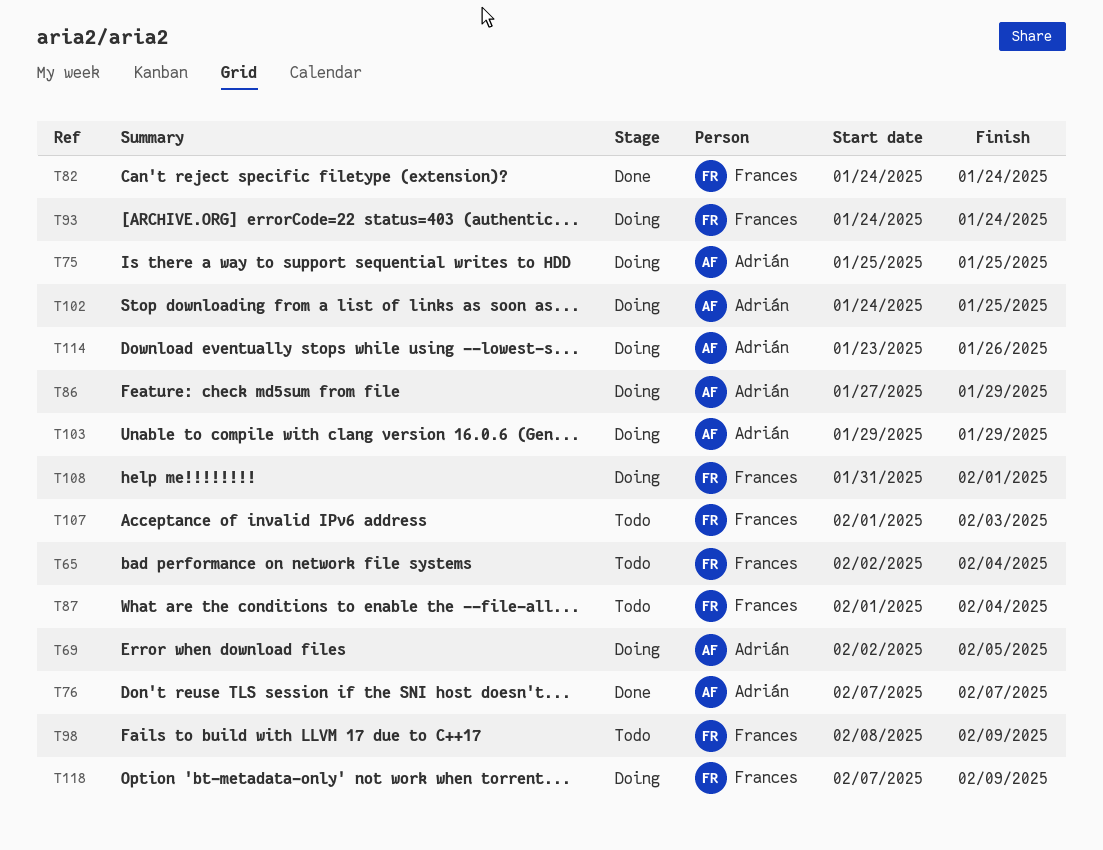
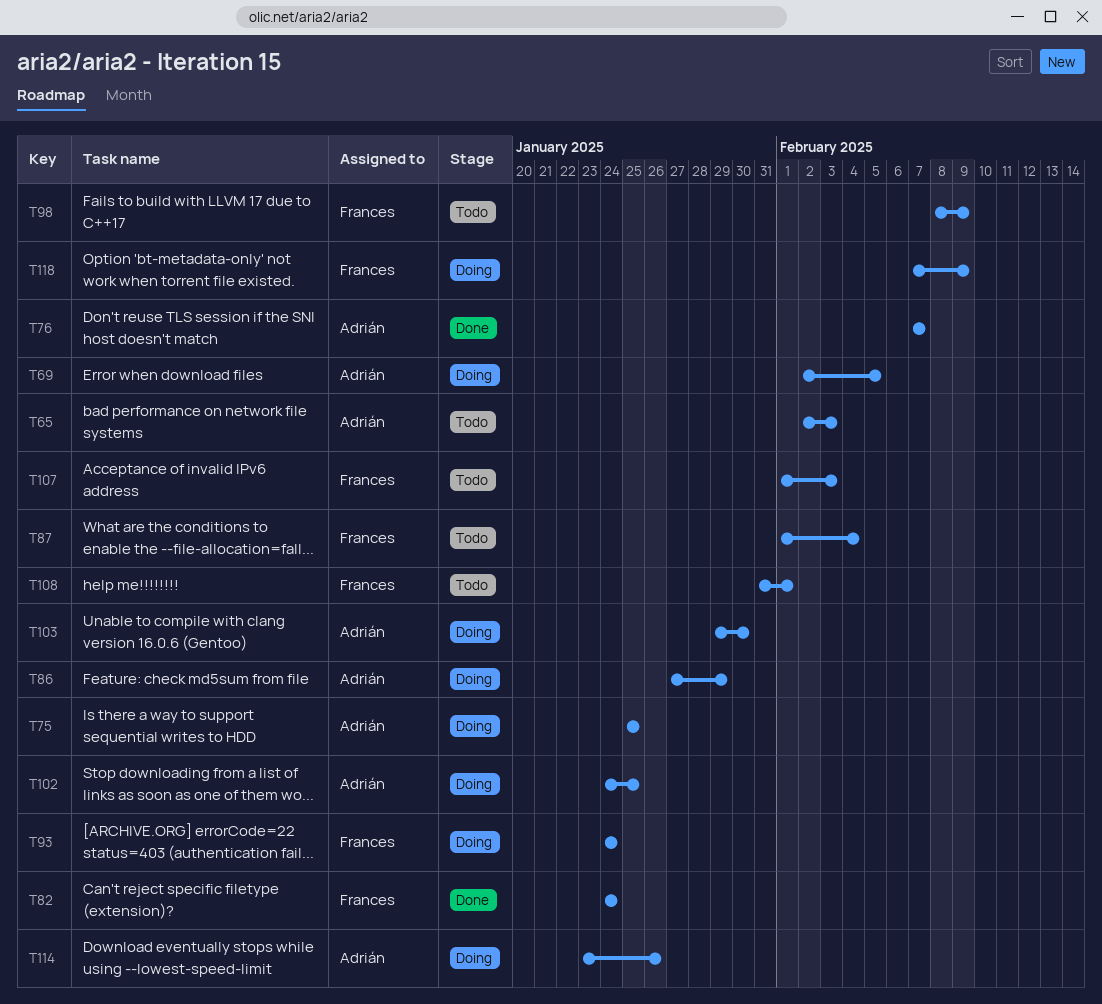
T65, owner: Frances -> Adrián
T65, due: Feb 4 -> Feb 3
T103, due: Jan 29 -> Jan 30
T108, status: Doing -> Todo

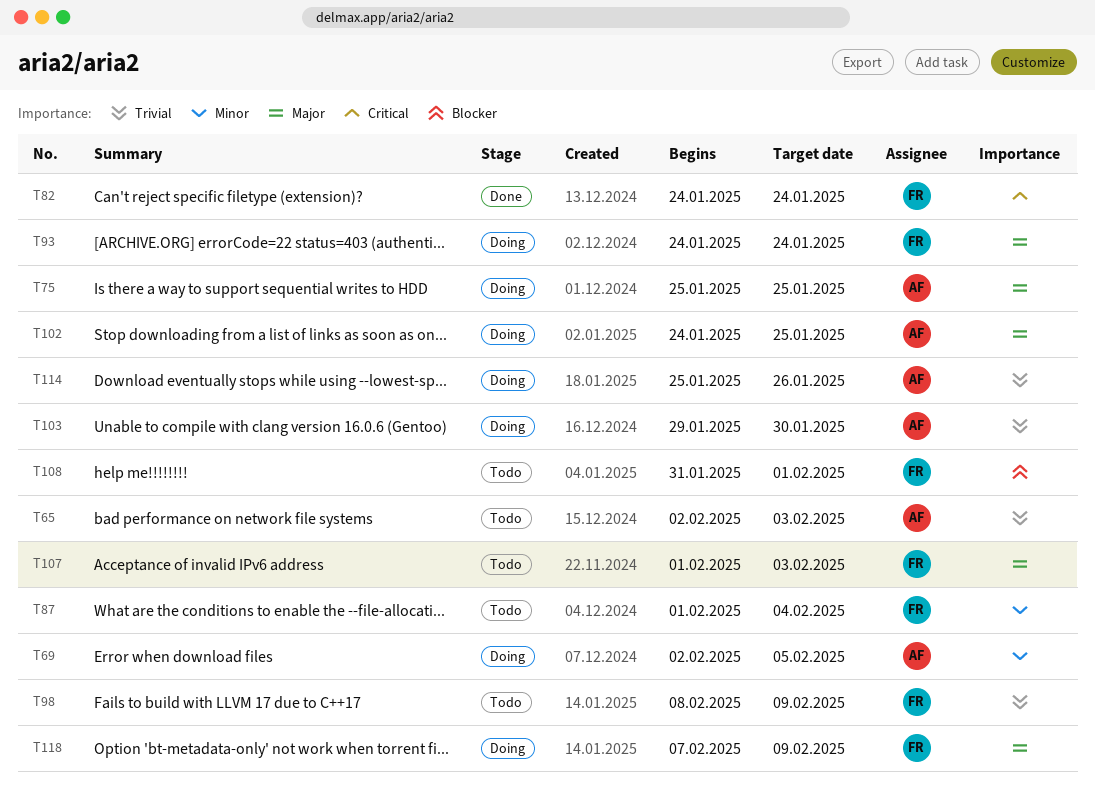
T76: present -> none
T86: present -> none
T114, start: Jan 23 -> Jan 25

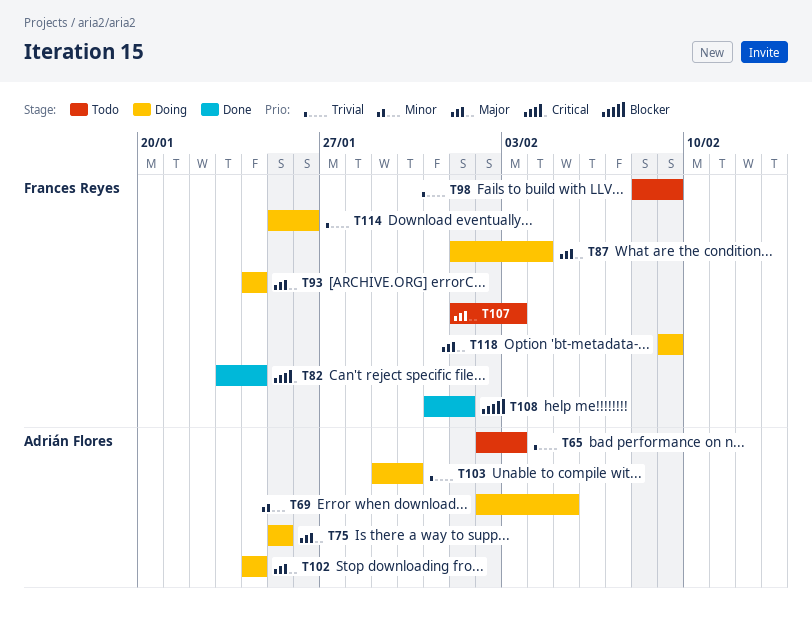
T82, start: Jan 24 -> Jan 23
T87, status: Todo -> Doing
T87, priority: Minor -> Major
T102, due: Jan 25 -> Jan 24
T108, status: Todo -> Done
T114, owner: Adrián Flores -> Frances Reyes
T118, start: Feb 7 -> Feb 9

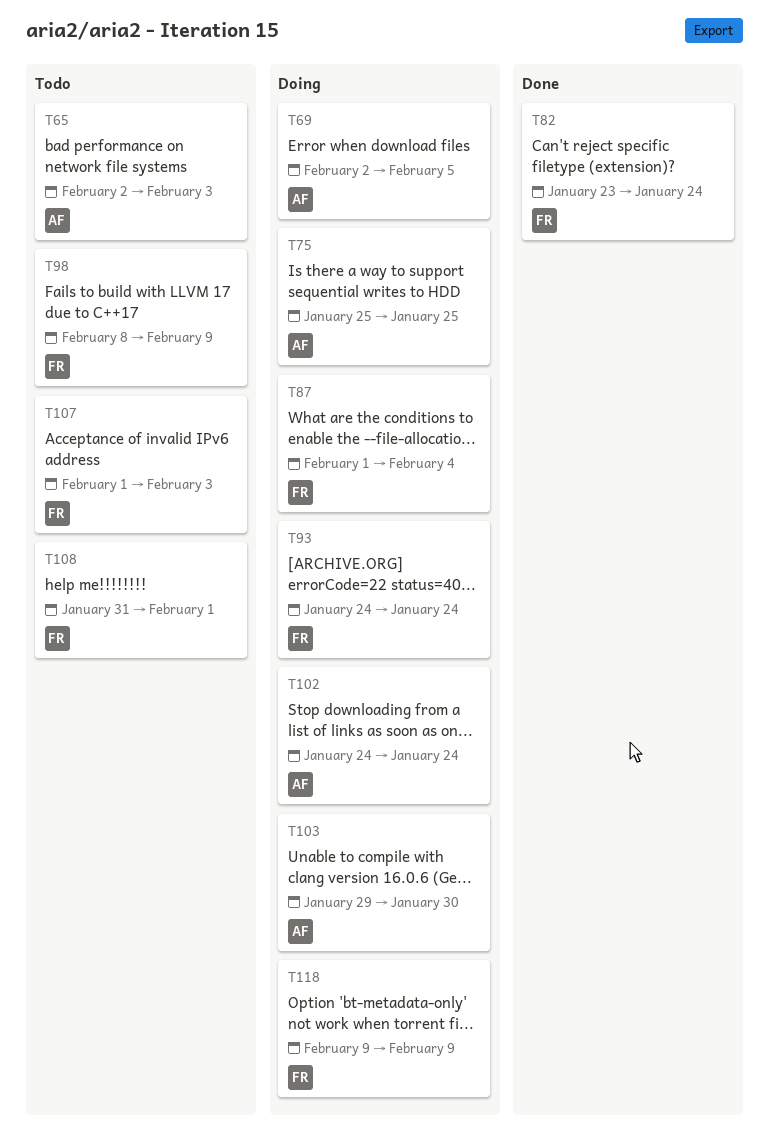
T108, status: Done -> Todo
T114: present -> none

